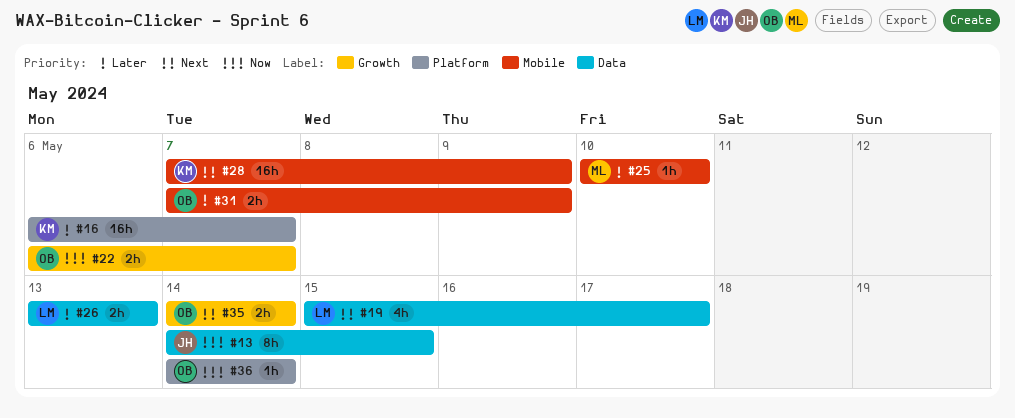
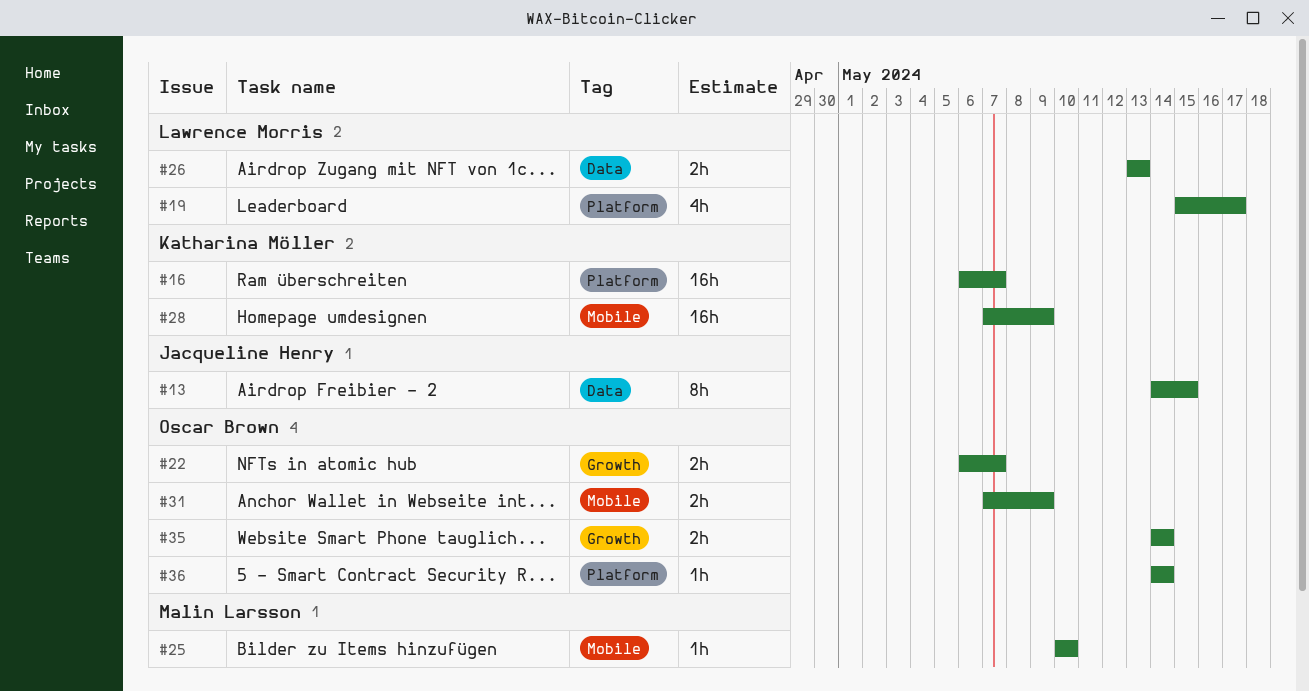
#19, label: Data -> Platform

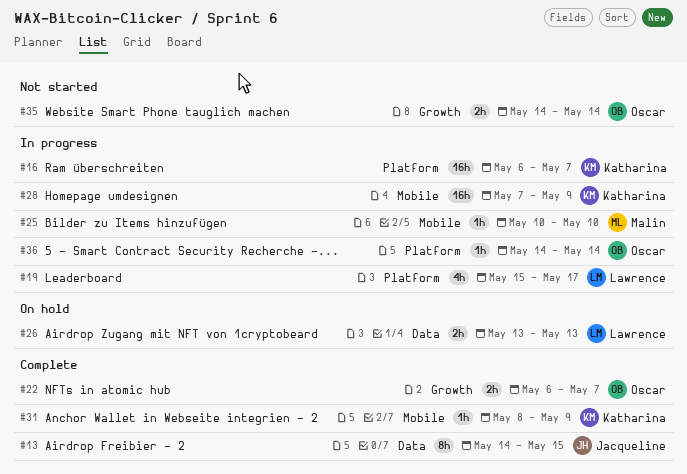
#31, owner: Oscar Brown -> Katharina Möller
#31, estimate: 2h -> 1h
#31, start: May 7 -> May 8

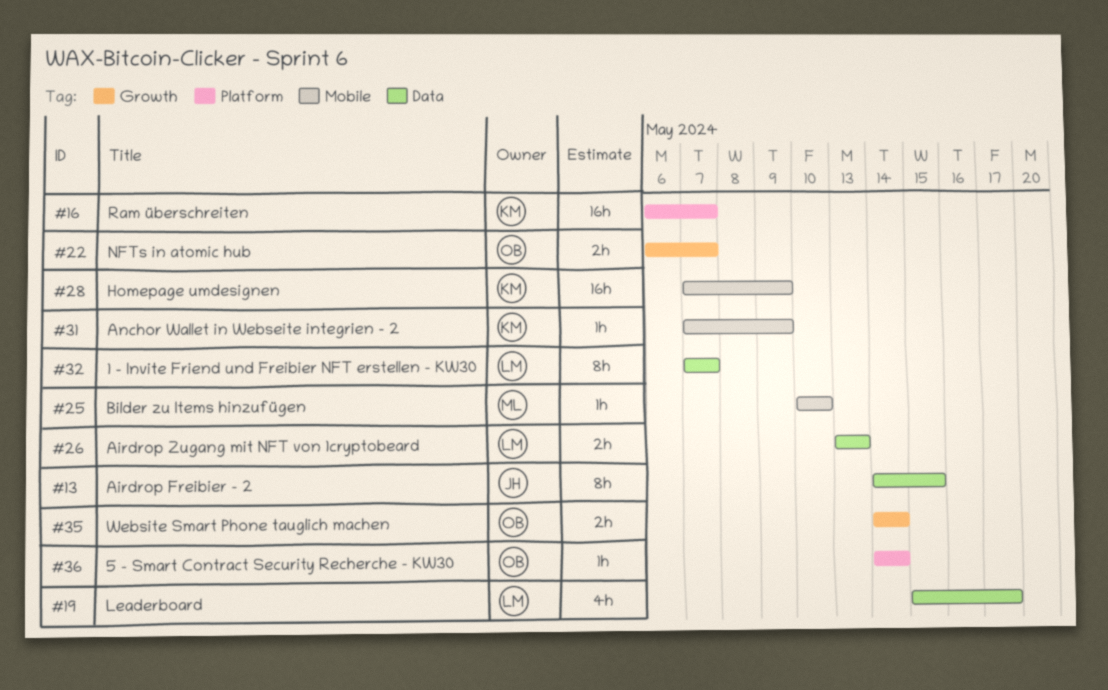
#19, label: Platform -> Data
#31, start: May 8 -> May 7
#32: none -> present

